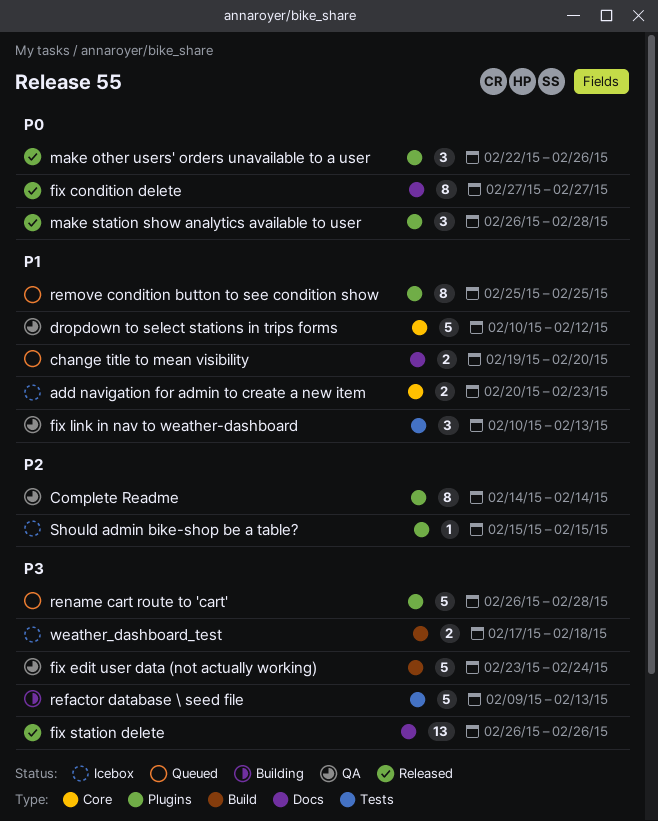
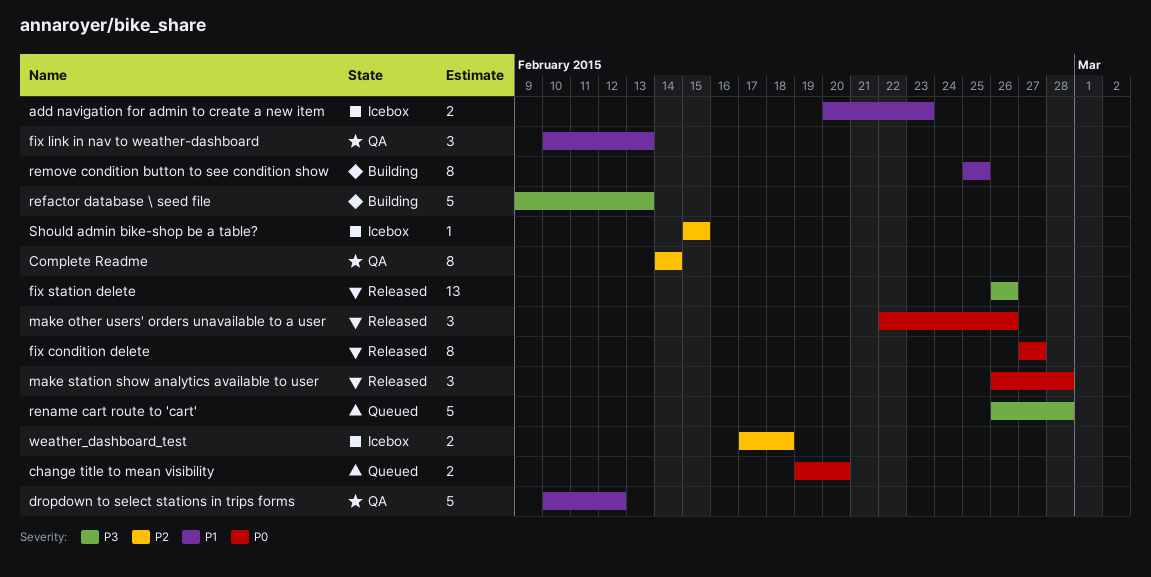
change title to mean visibility, priority: P1 -> P0
fix edit user data (not actually working): present -> none
remove condition button to see condition show, status: Queued -> Building
weather_dashboard_test, priority: P3 -> P2

